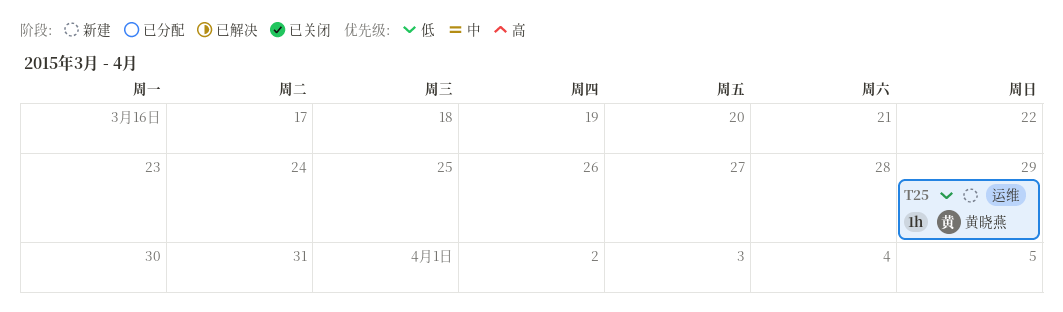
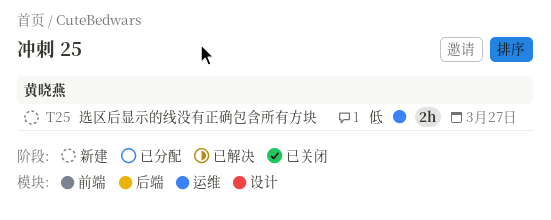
T25, estimate: 1h -> 2h
T25, due: Mar 29 -> Mar 27

